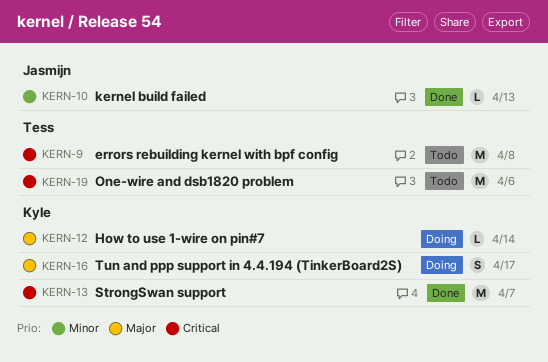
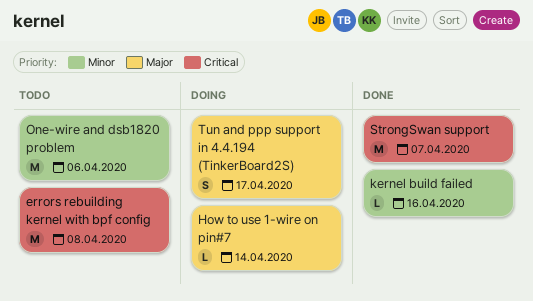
kernel build failed, due: Apr 13 -> Apr 16
One-wire and dsb1820 problem, priority: Critical -> Minor

